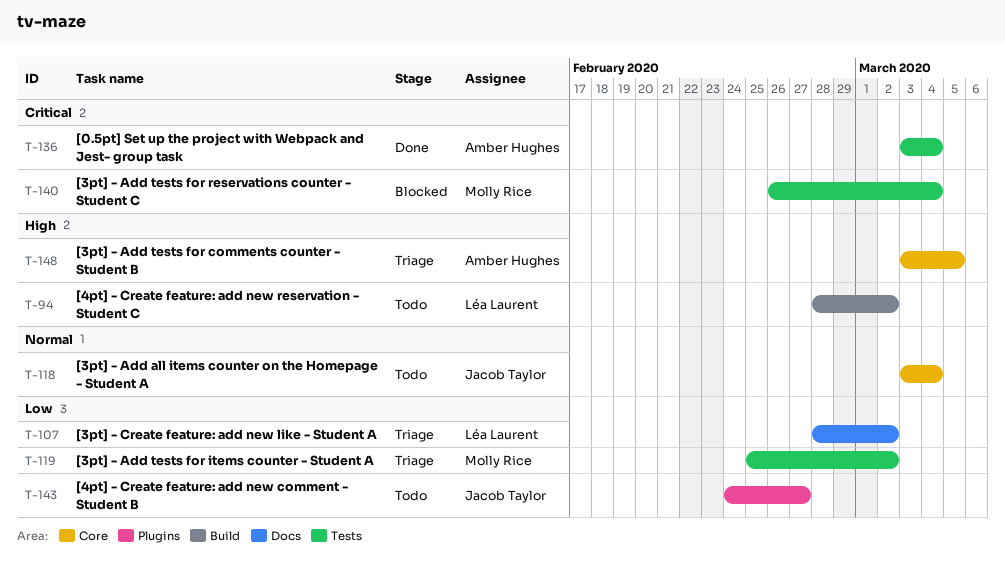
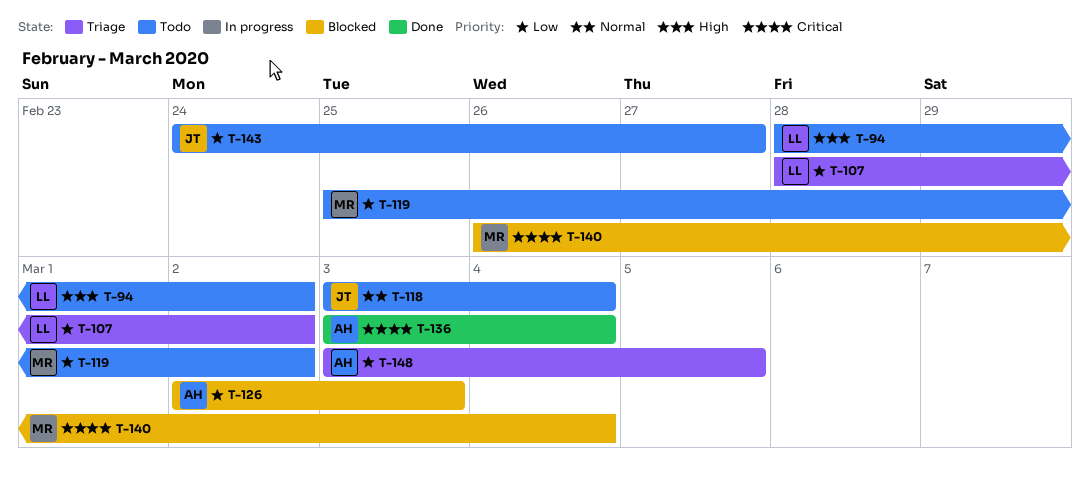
T-119, status: Triage -> Todo
T-126: none -> present
T-148, priority: High -> Low

